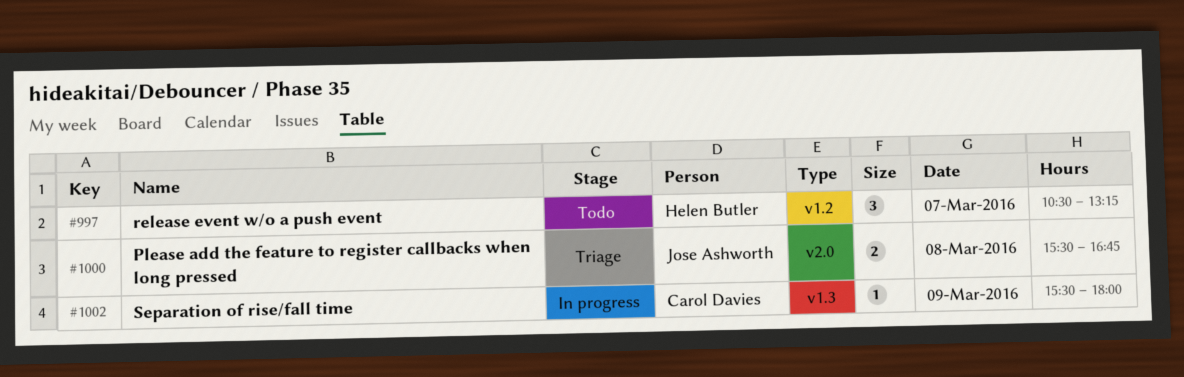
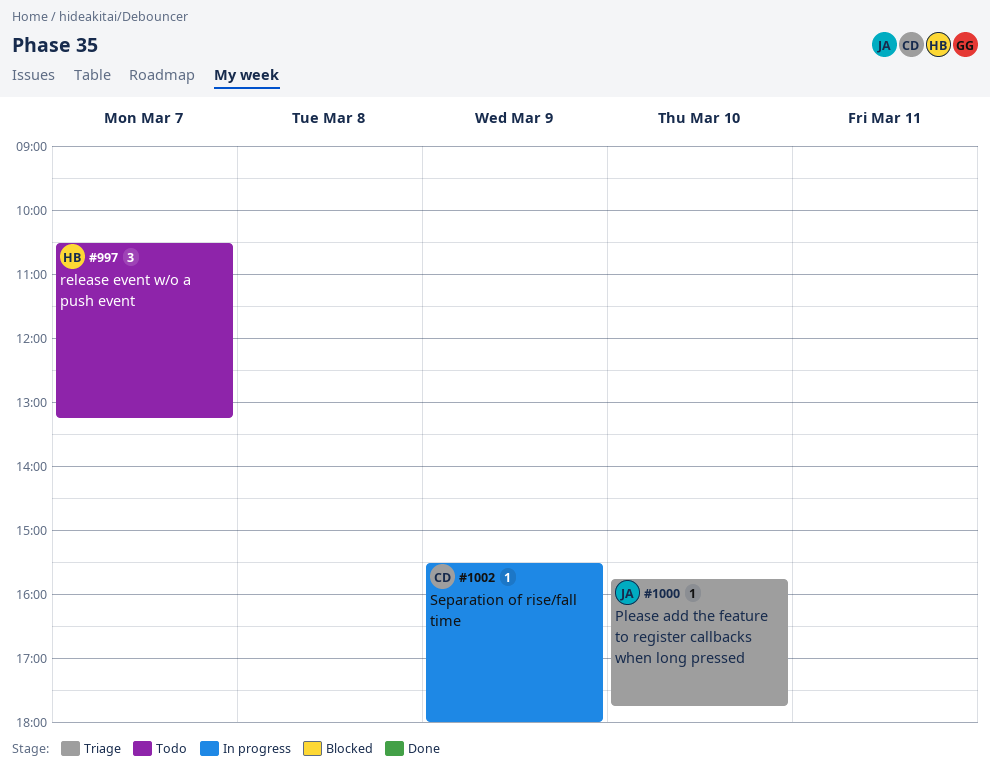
#1000, estimate: 2 -> 1
#1000, day: Mar 8 -> Mar 10
#1000, begins: 15:30 -> 15:45
#1000, ends: 16:45 -> 17:45

